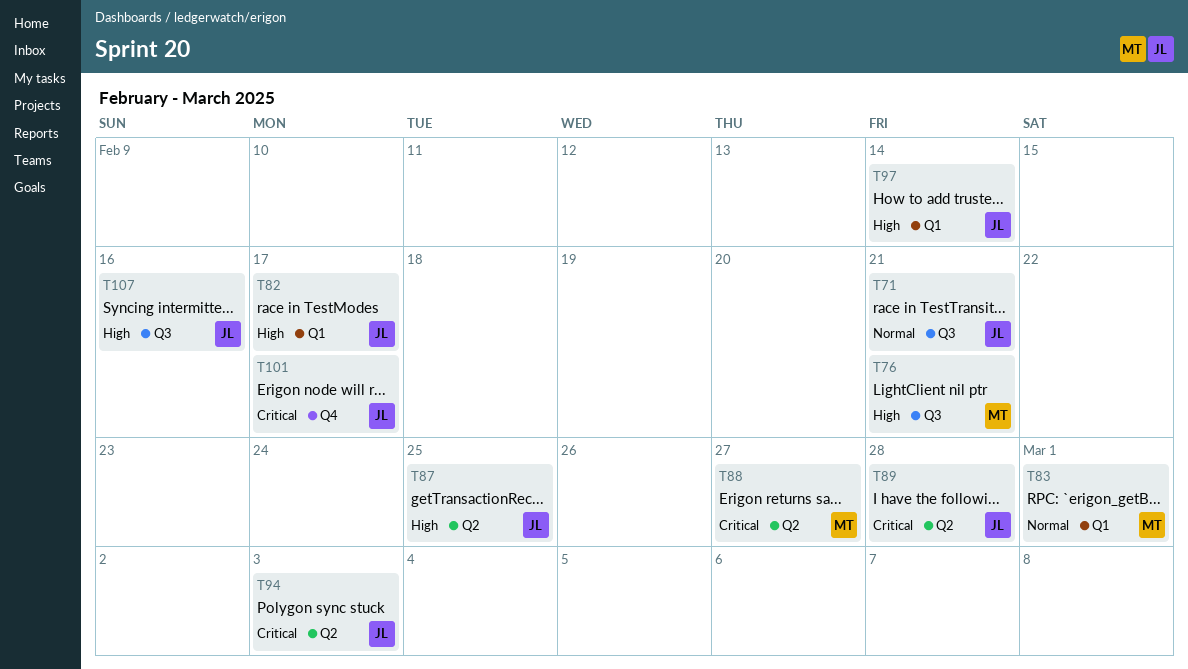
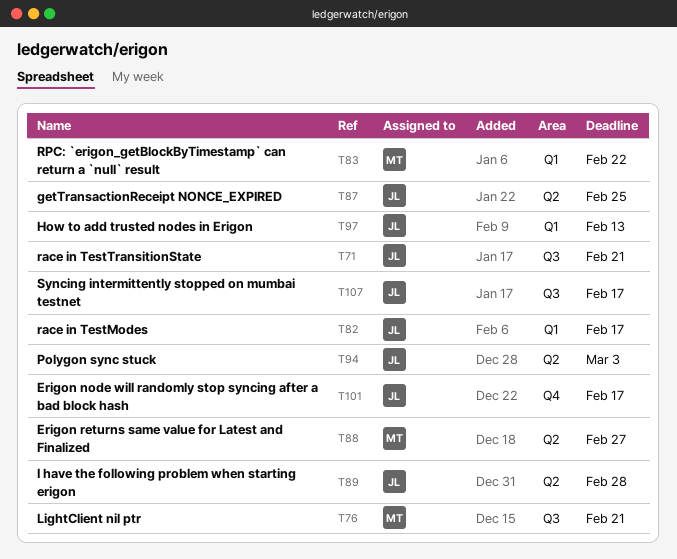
T83, due: Mar 1 -> Feb 22
T97, due: Feb 14 -> Feb 13
T107, due: Feb 16 -> Feb 17

